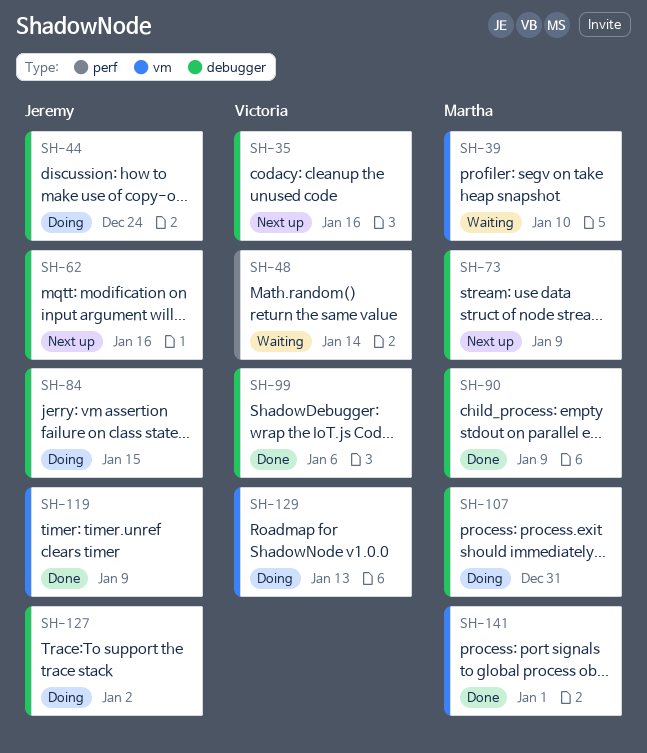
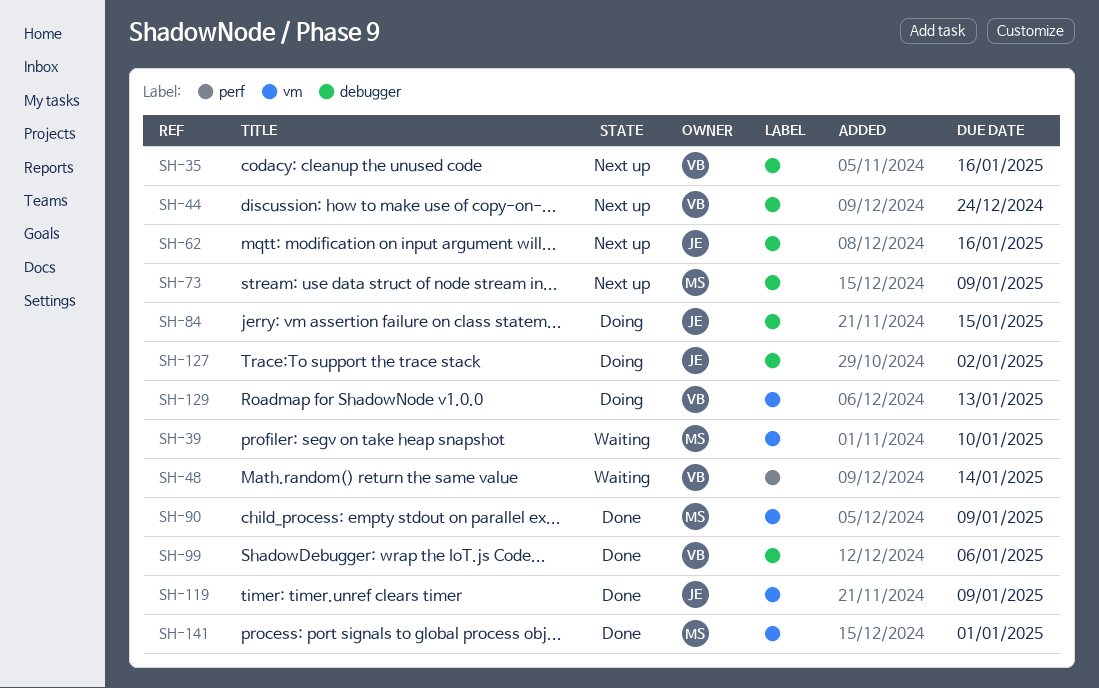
SH-44, status: Doing -> Next up
SH-44, owner: Jeremy -> Victoria
SH-90, label: debugger -> vm
SH-107: present -> none

